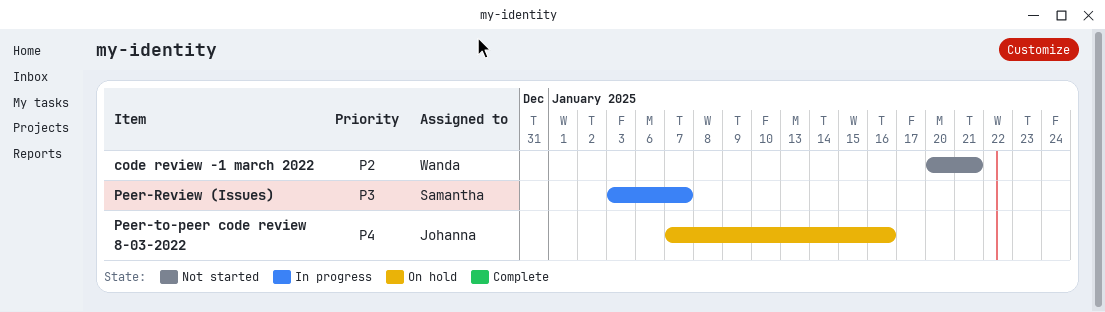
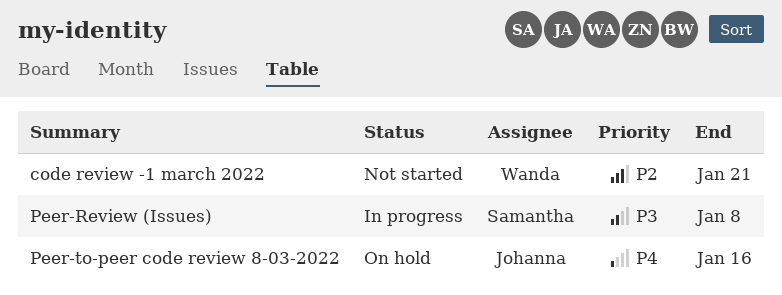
Peer-Review (Issues), due: Jan 7 -> Jan 8

